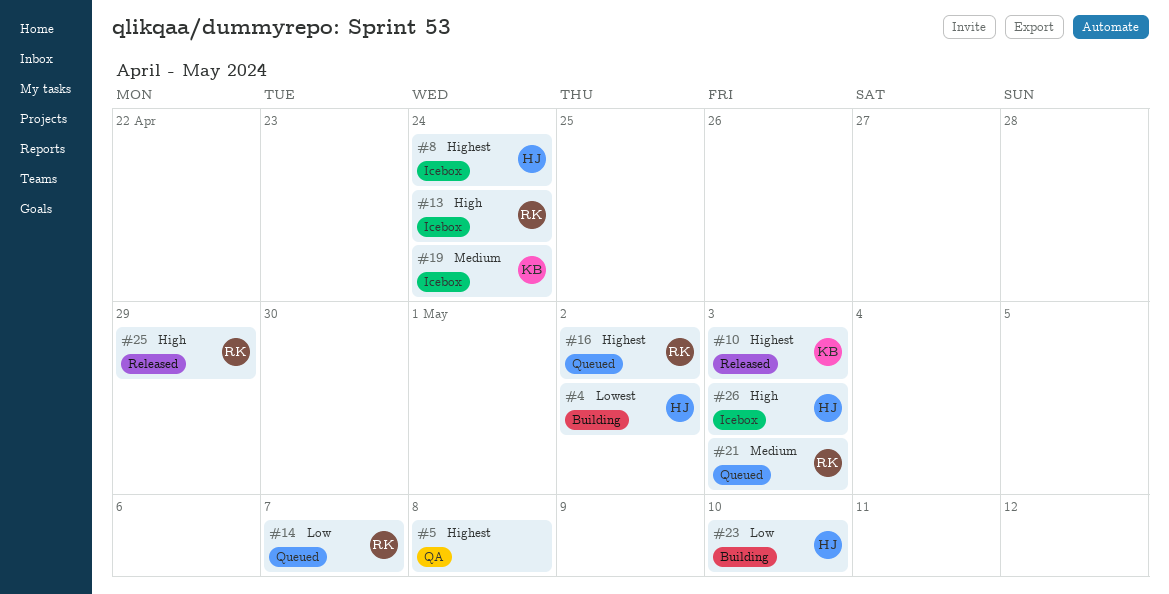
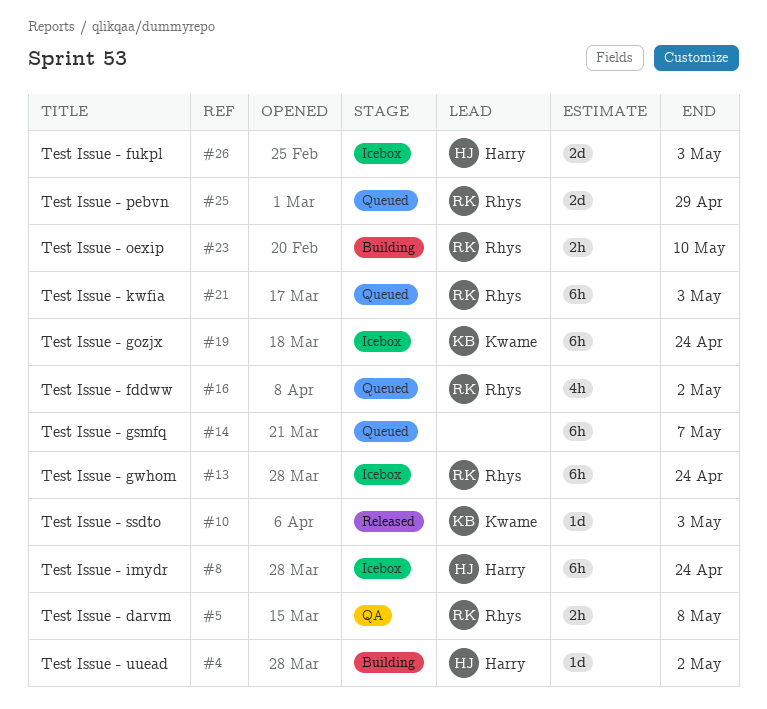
#5, owner: none -> Rhys
#14, owner: Rhys -> none
#23, owner: Harry -> Rhys
#25, status: Released -> Queued

